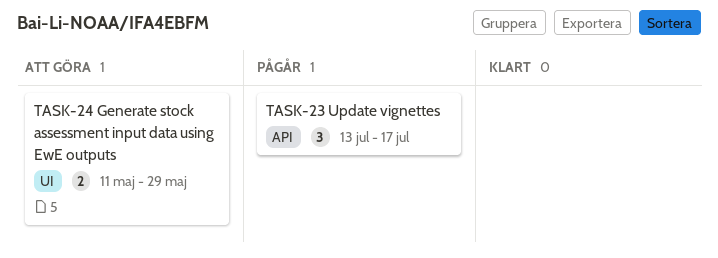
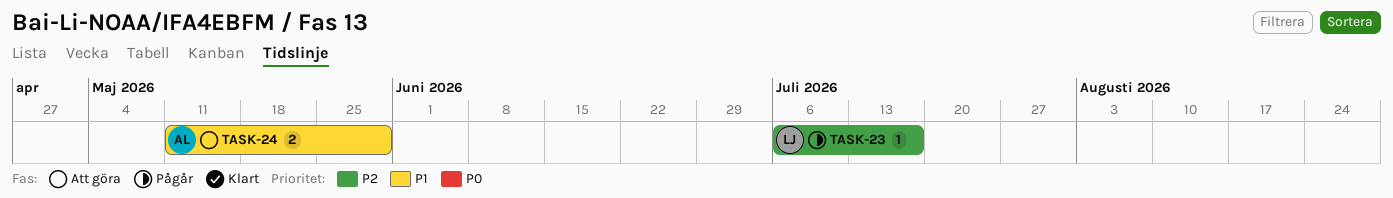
TASK-23, estimate: 3 -> 1
TASK-23, start: Jul 13 -> Jul 6

